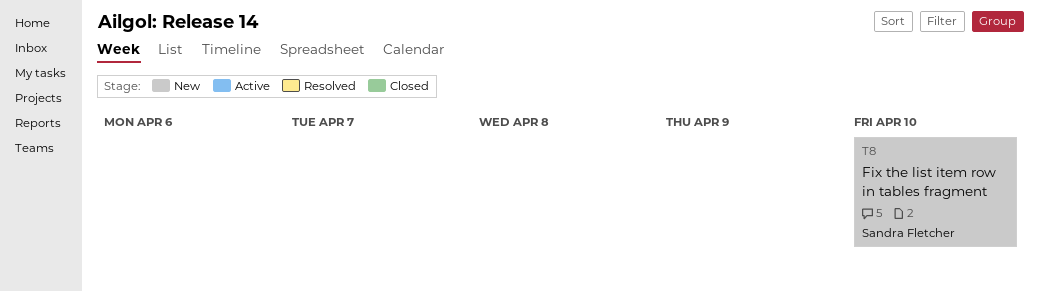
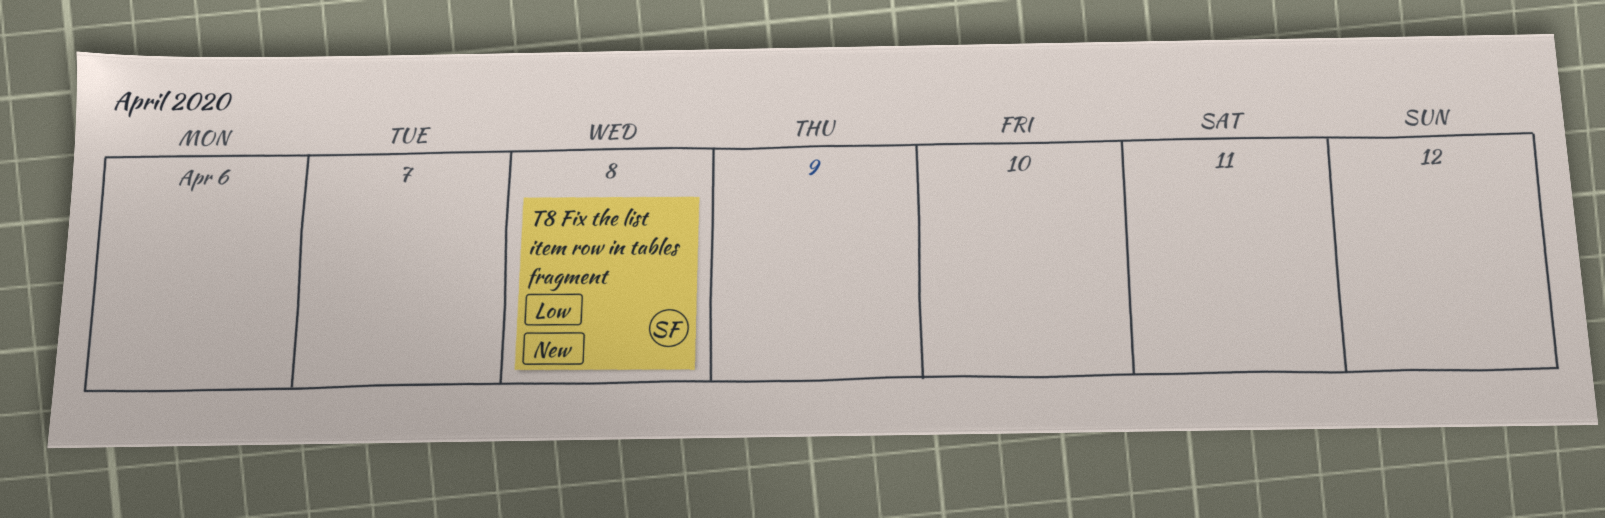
T8, due: Apr 10 -> Apr 8

